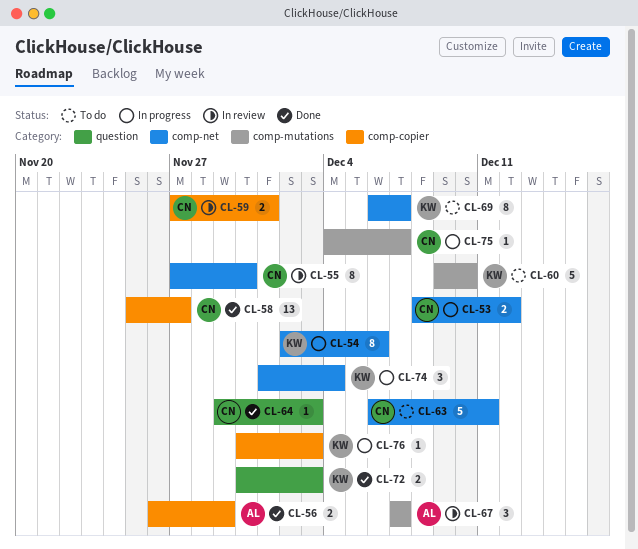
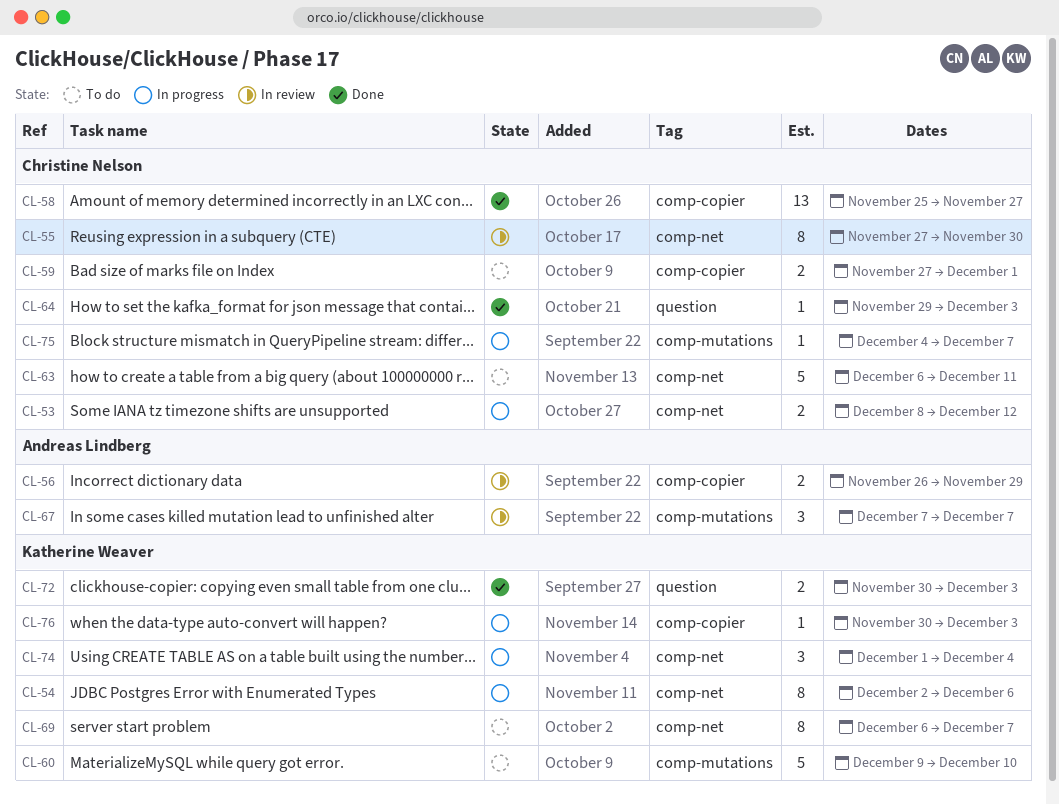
CL-56, status: Done -> In review
CL-59, status: In review -> To do

